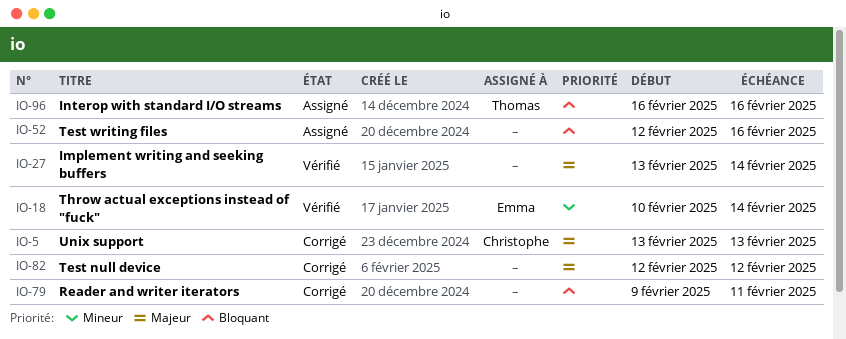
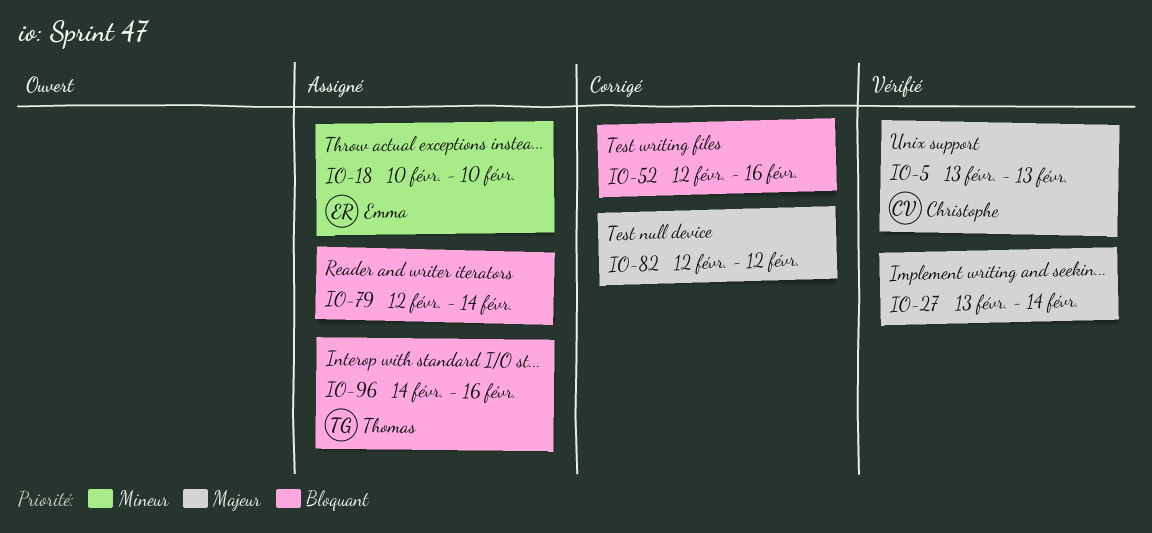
IO-5, status: Corrigé -> Vérifié
IO-18, status: Vérifié -> Assigné
IO-18, due: Feb 14 -> Feb 10
IO-52, status: Assigné -> Corrigé
IO-79, status: Corrigé -> Assigné
IO-79, start: Feb 9 -> Feb 12
IO-79, due: Feb 11 -> Feb 14
IO-96, start: Feb 16 -> Feb 14

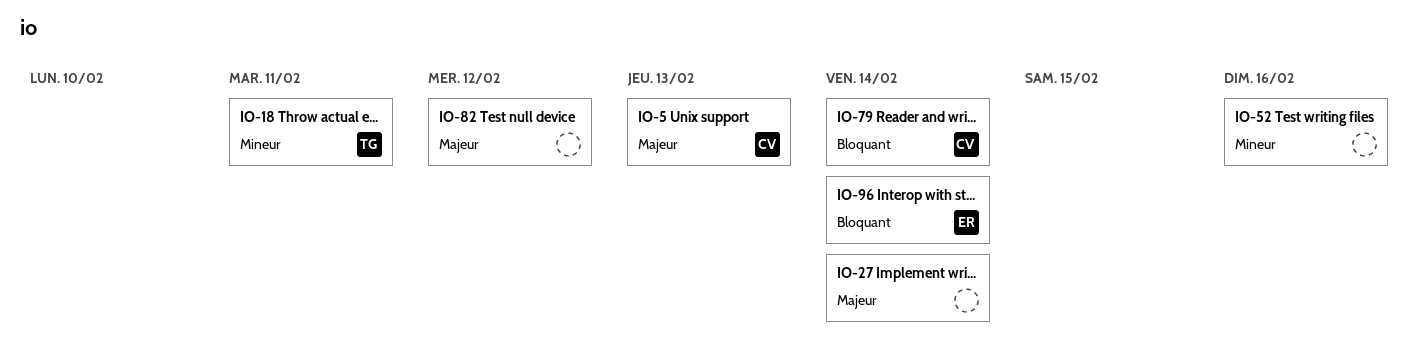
IO-18, owner: Emma -> Thomas
IO-18, due: Feb 10 -> Feb 11
IO-52, priority: Bloquant -> Mineur
IO-79, owner: none -> Christophe
IO-96, owner: Thomas -> Emma
IO-96, due: Feb 16 -> Feb 14

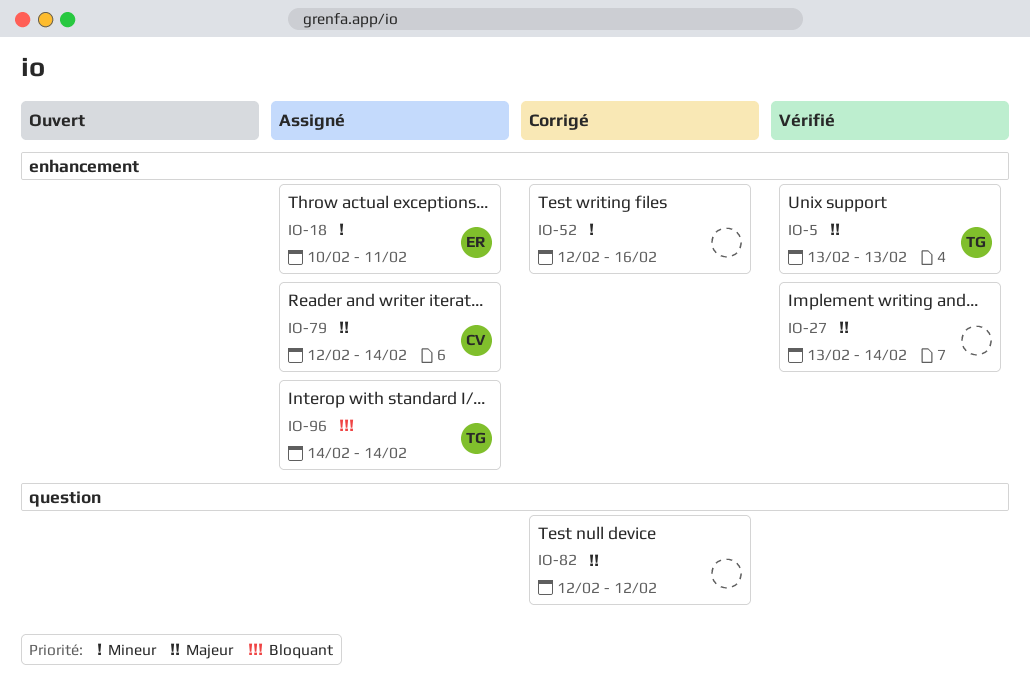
IO-5, owner: CV -> TG
IO-18, owner: TG -> ER
IO-79, priority: Bloquant -> Majeur
IO-96, owner: ER -> TG

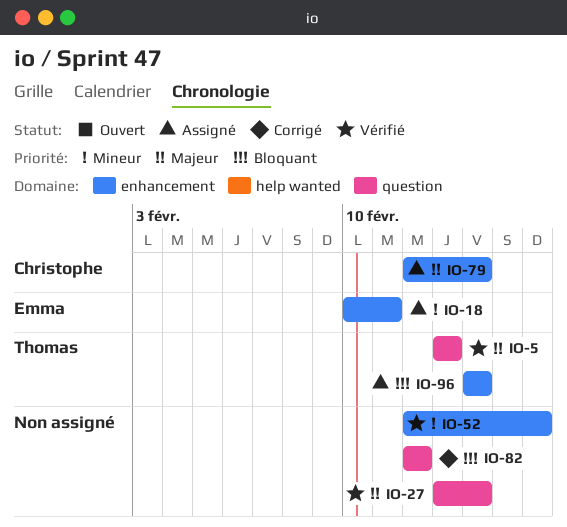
IO-5, label: enhancement -> question
IO-27, label: enhancement -> question
IO-52, status: Corrigé -> Vérifié
IO-82, priority: Majeur -> Bloquant

